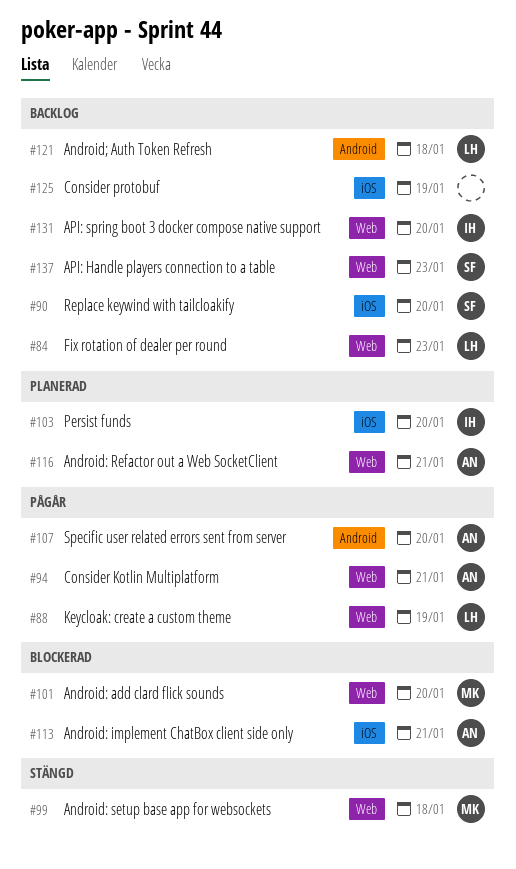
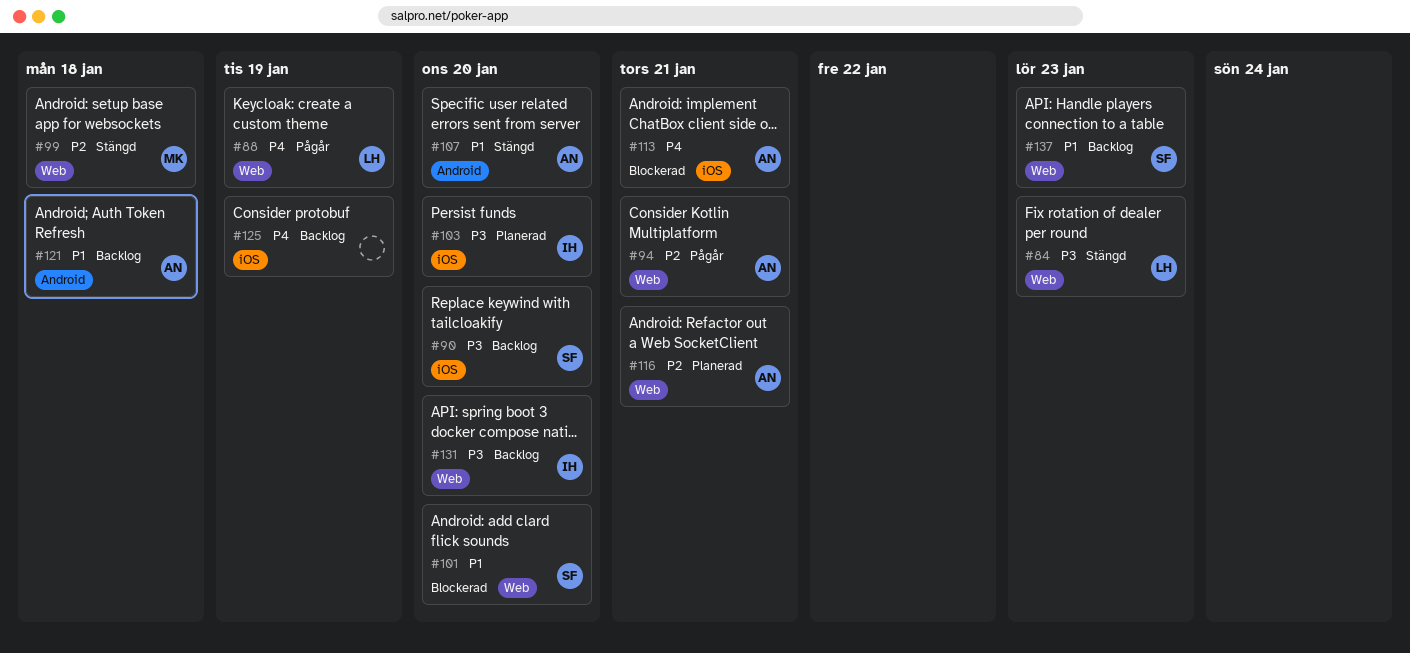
#84, status: Backlog -> Stängd
#101, owner: MK -> SF
#107, status: Pågår -> Stängd
#121, owner: LH -> AN

